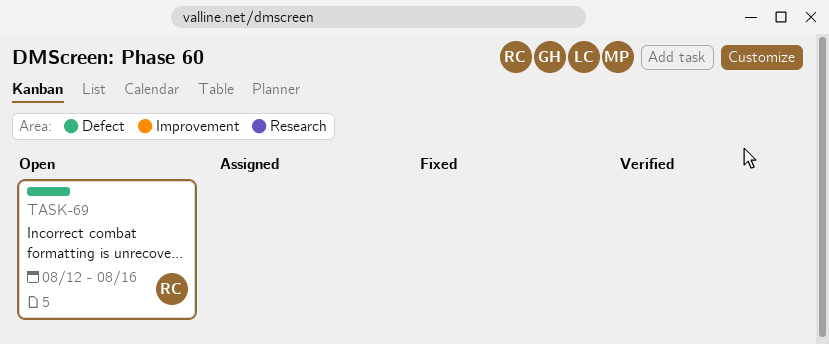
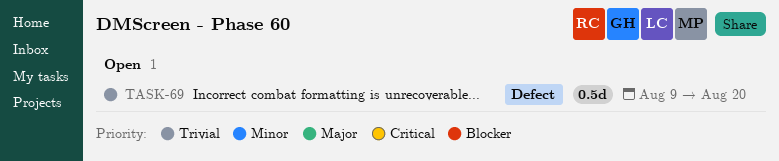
TASK-69, start: Aug 12 -> Aug 9
TASK-69, due: Aug 16 -> Aug 20

